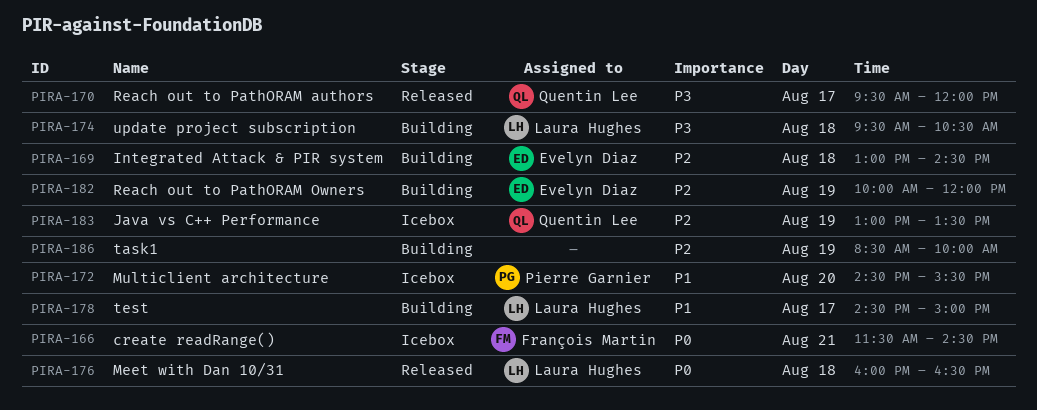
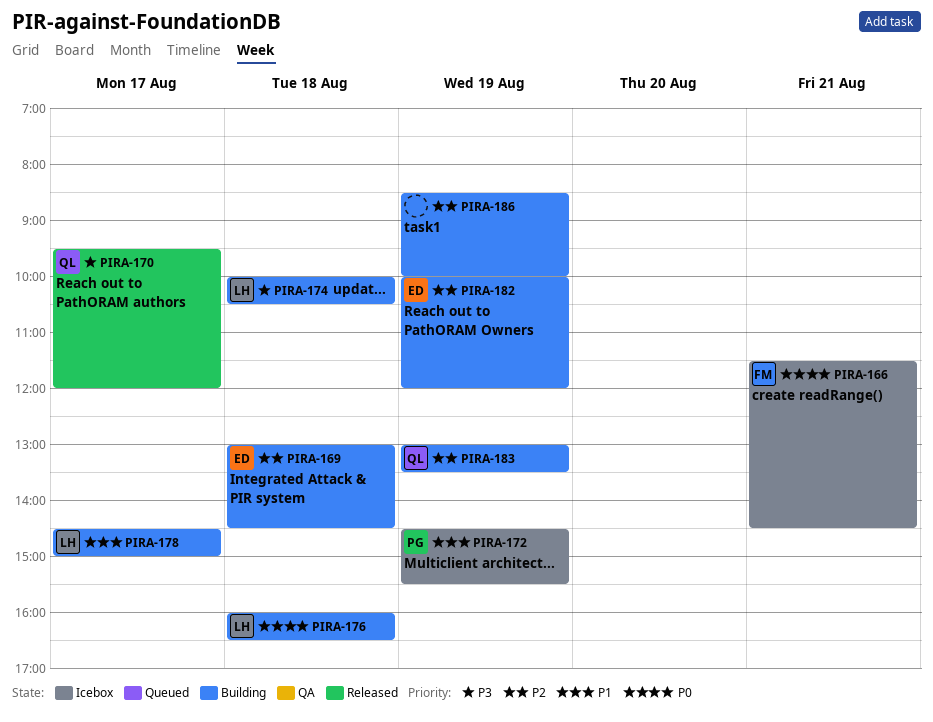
PIRA-172, day: Aug 20 -> Aug 19
PIRA-174, begins: 09:30 -> 10:00
PIRA-176, status: Released -> Building
PIRA-183, status: Icebox -> Building

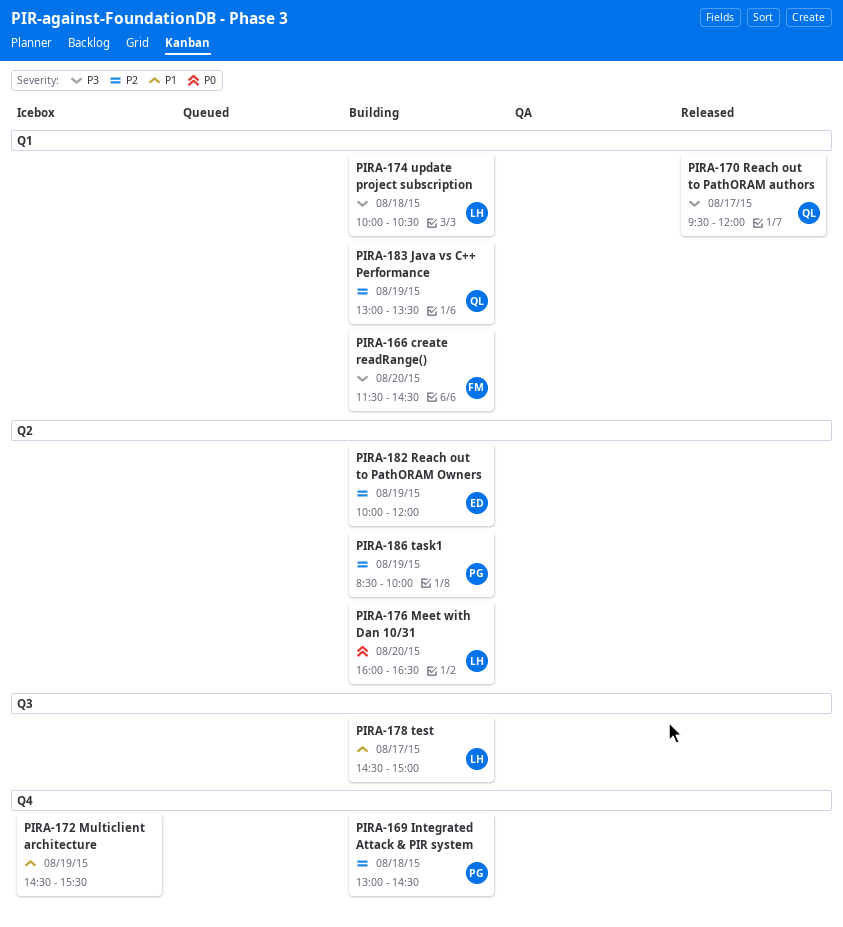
PIRA-166, status: Icebox -> Building
PIRA-166, priority: P0 -> P3
PIRA-166, day: Aug 21 -> Aug 20
PIRA-169, owner: ED -> PG
PIRA-172, owner: PG -> none
PIRA-176, day: Aug 18 -> Aug 20
PIRA-186, owner: none -> PG

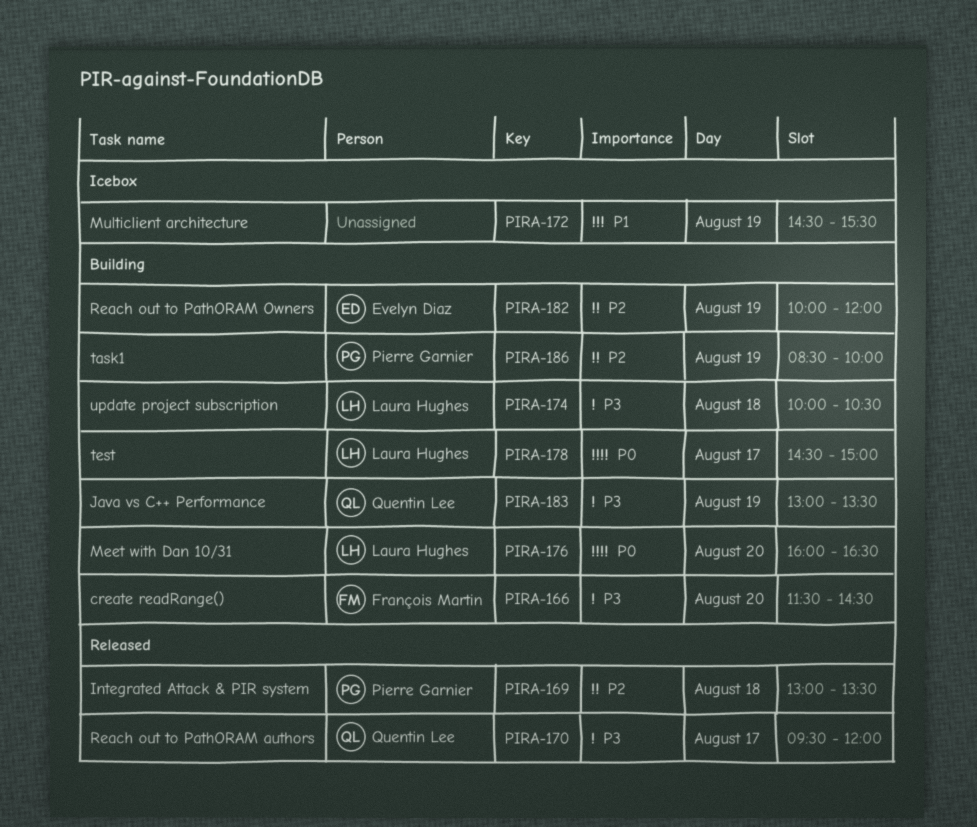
PIRA-169, status: Building -> Released
PIRA-169, ends: 14:30 -> 13:30
PIRA-178, priority: P1 -> P0
PIRA-183, priority: P2 -> P3

